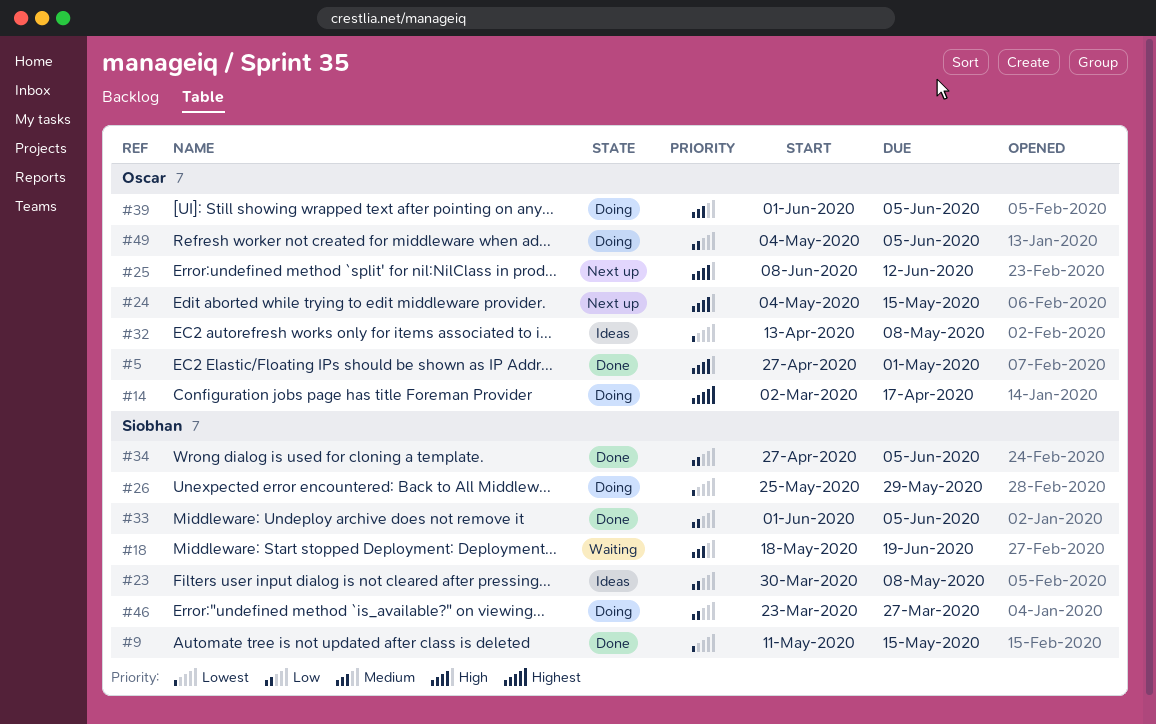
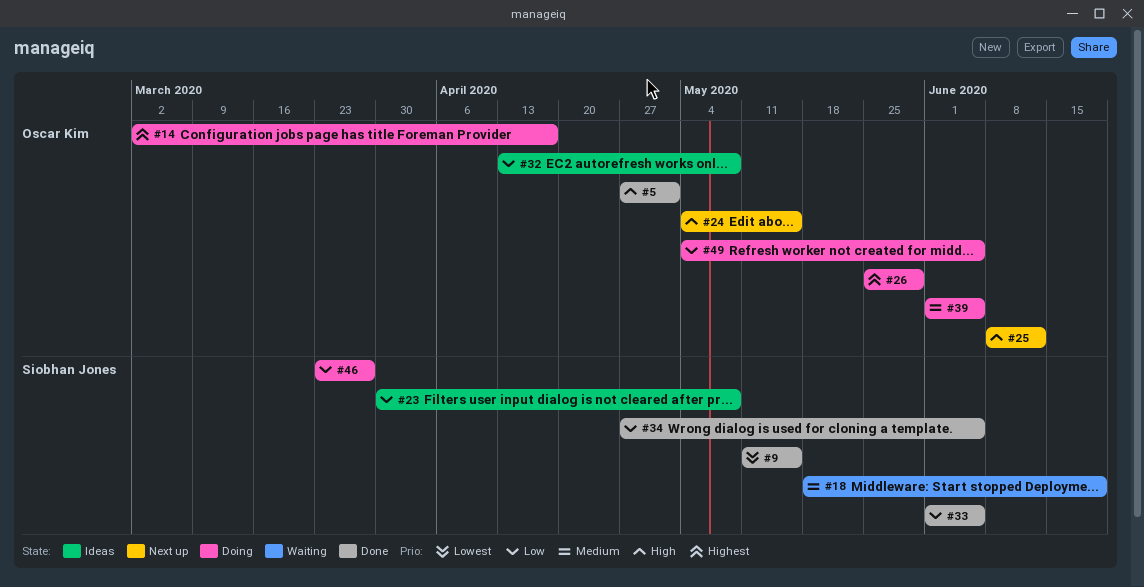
#26, owner: Siobhan Jones -> Oscar Kim
#26, priority: Lowest -> Highest
#32, priority: Lowest -> Low

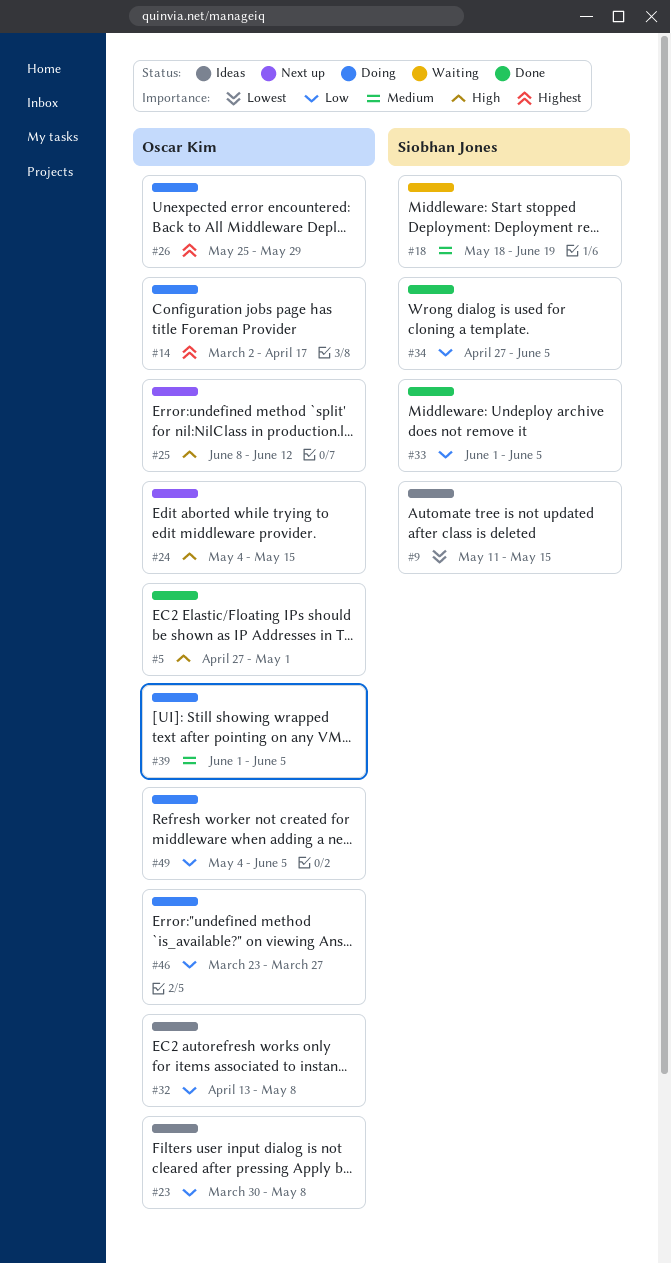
#9, status: Done -> Ideas
#23, owner: Siobhan Jones -> Oscar Kim
#46, owner: Siobhan Jones -> Oscar Kim

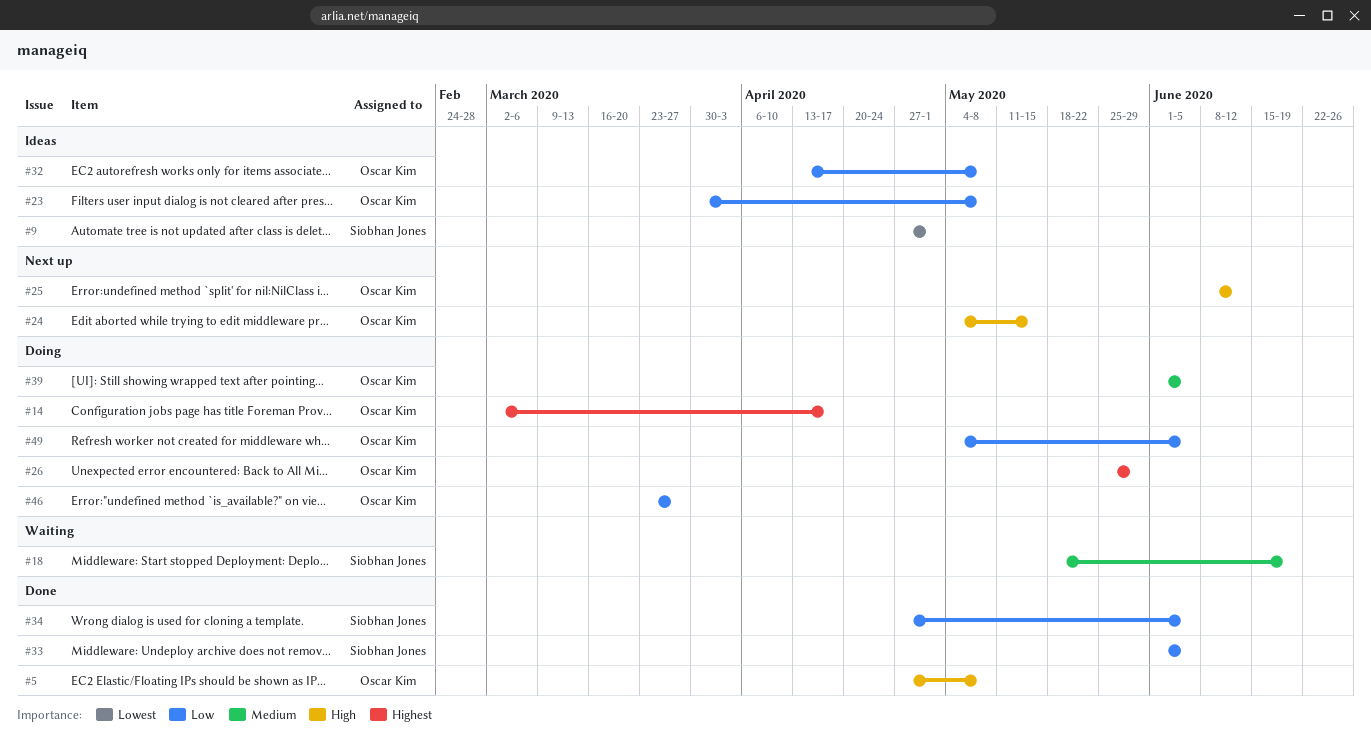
#5, due: May 1 -> May 8
#9, start: May 11 -> Apr 27
#9, due: May 15 -> May 1

